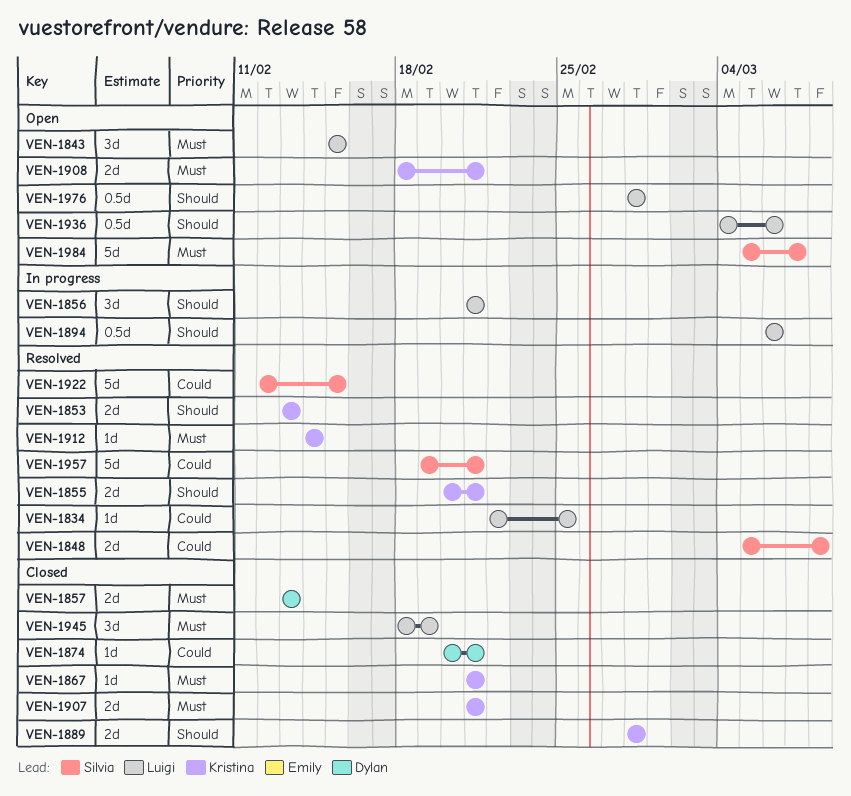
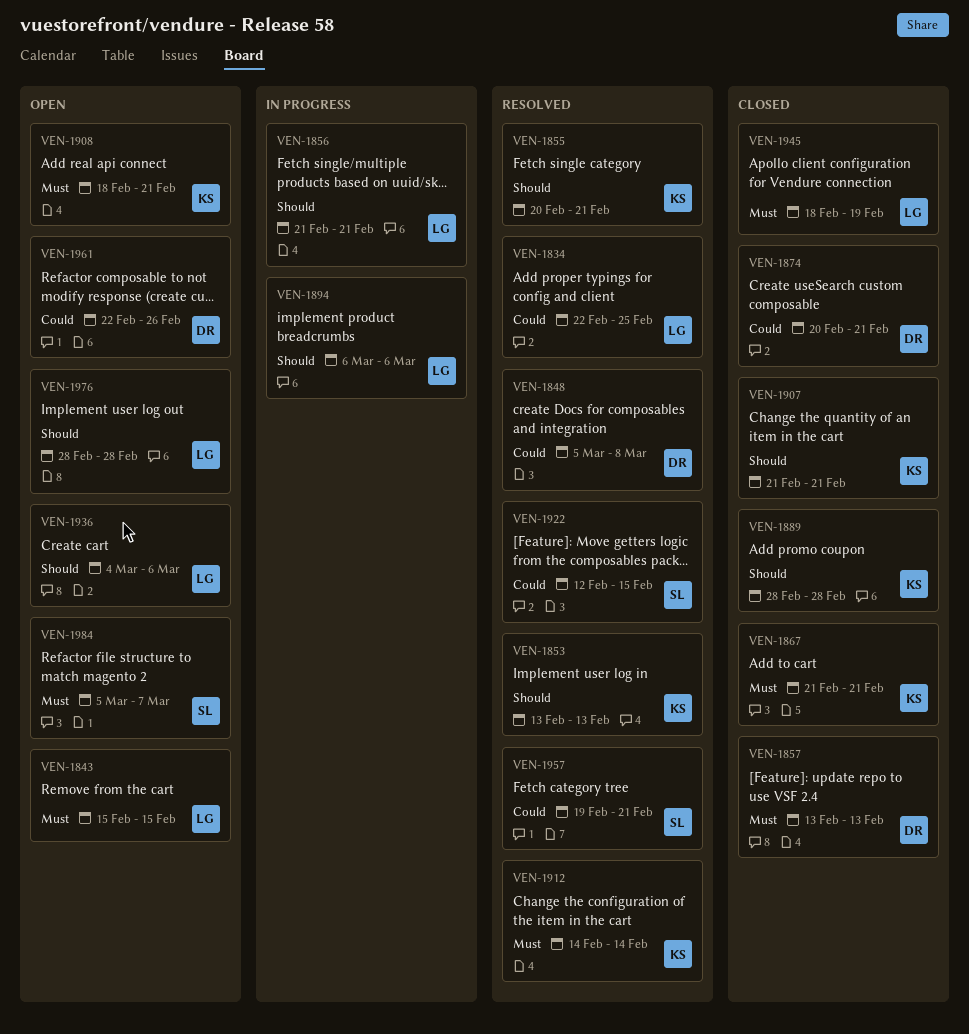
VEN-1848, owner: Silvia -> Dylan
VEN-1907, priority: Must -> Should
VEN-1961: none -> present

